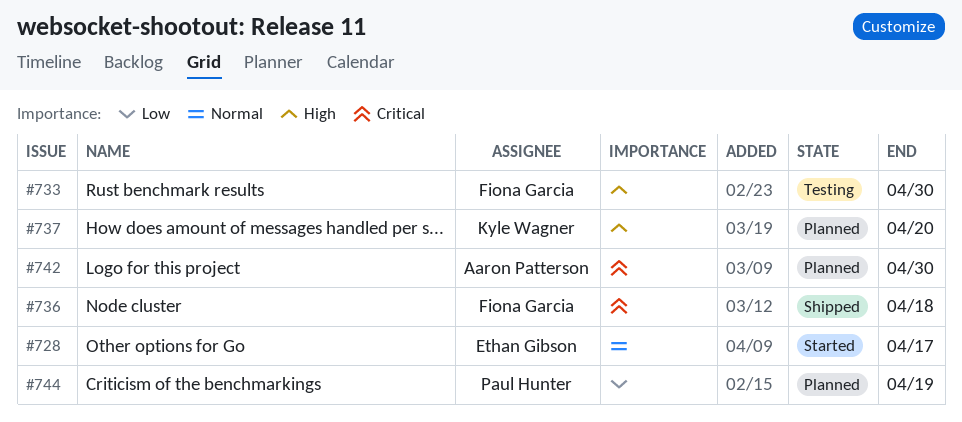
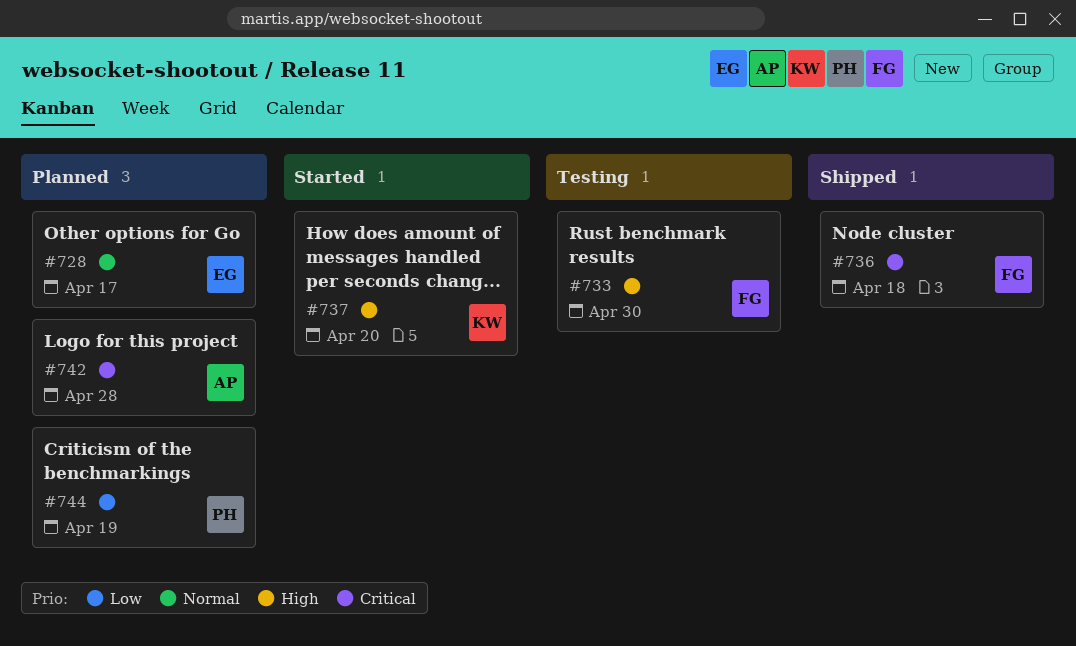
#728, status: Started -> Planned
#737, status: Planned -> Started
#742, due: Apr 30 -> Apr 28

